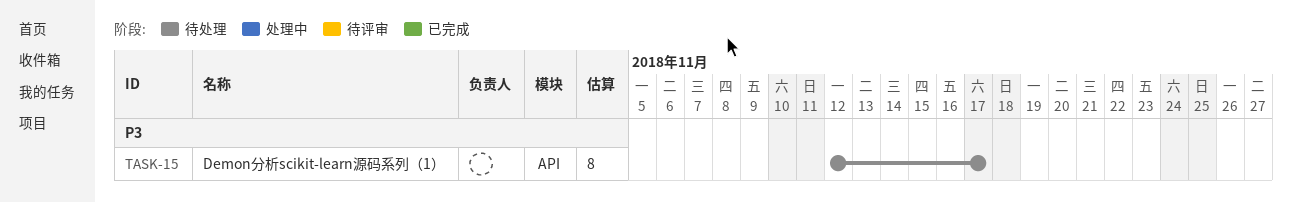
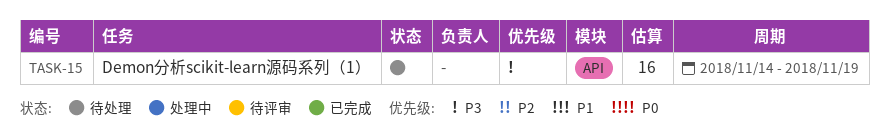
TASK-15, estimate: 8 -> 16
TASK-15, start: Nov 12 -> Nov 14
TASK-15, due: Nov 17 -> Nov 19

